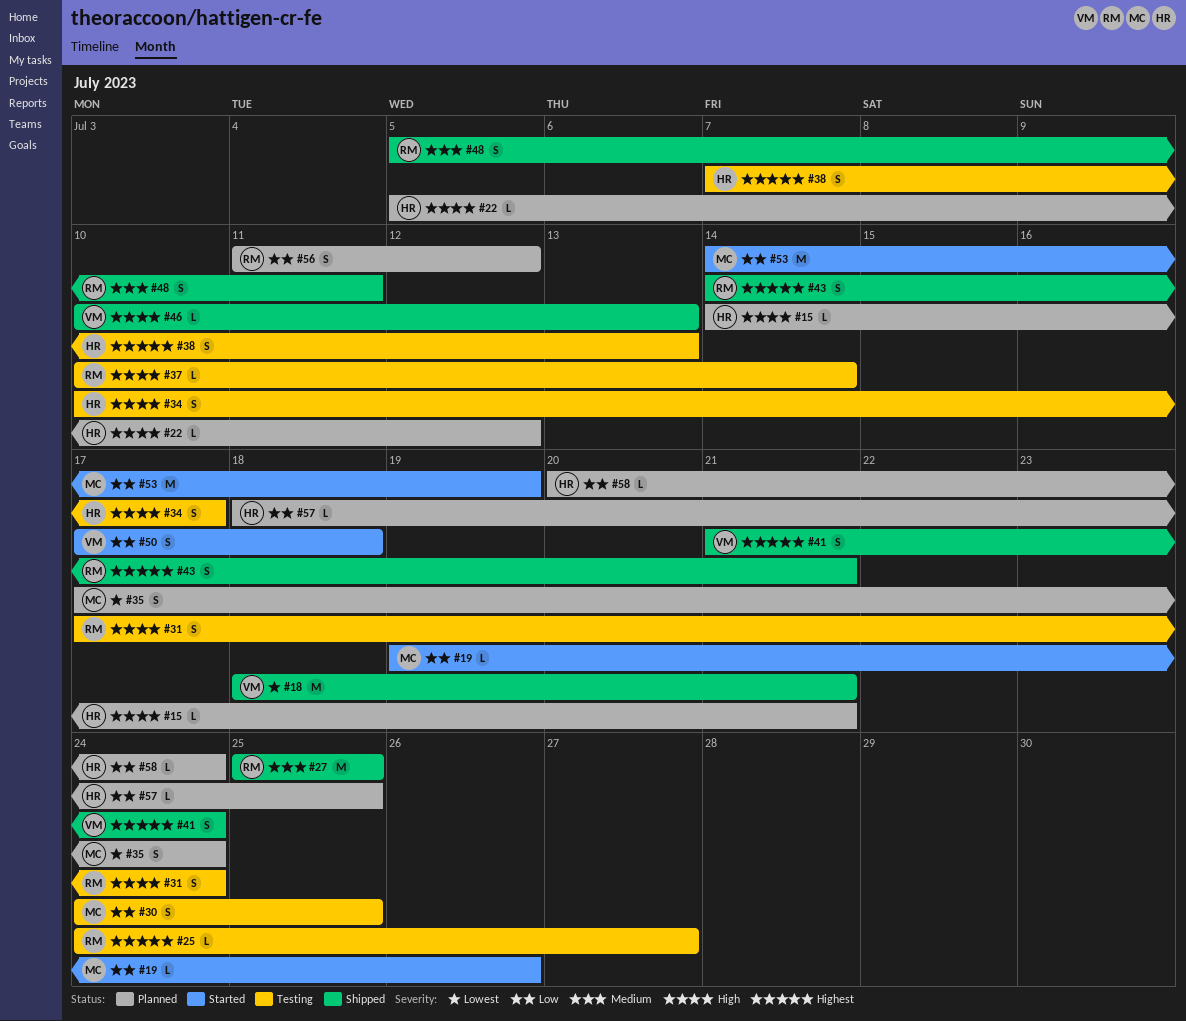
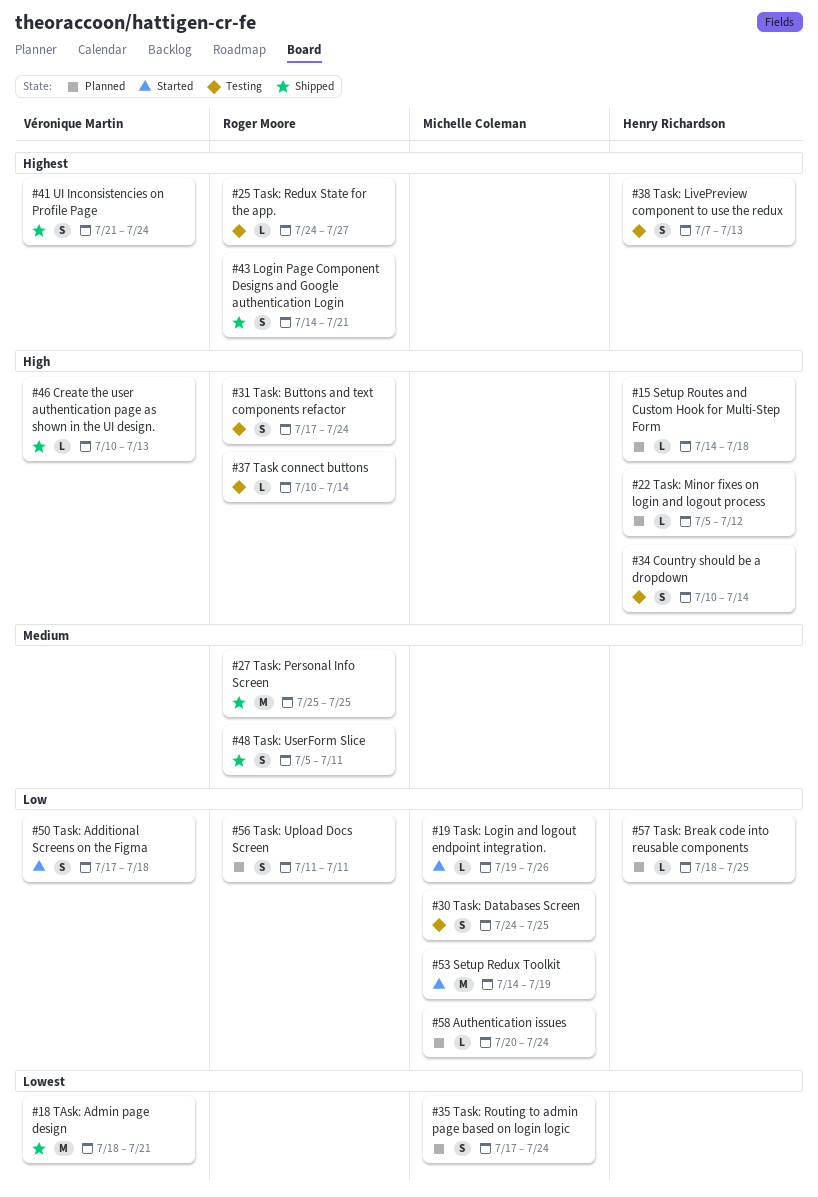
#15, due: Jul 21 -> Jul 18
#34, due: Jul 17 -> Jul 14
#56, due: Jul 12 -> Jul 11
#58, owner: Henry Richardson -> Michelle Coleman

